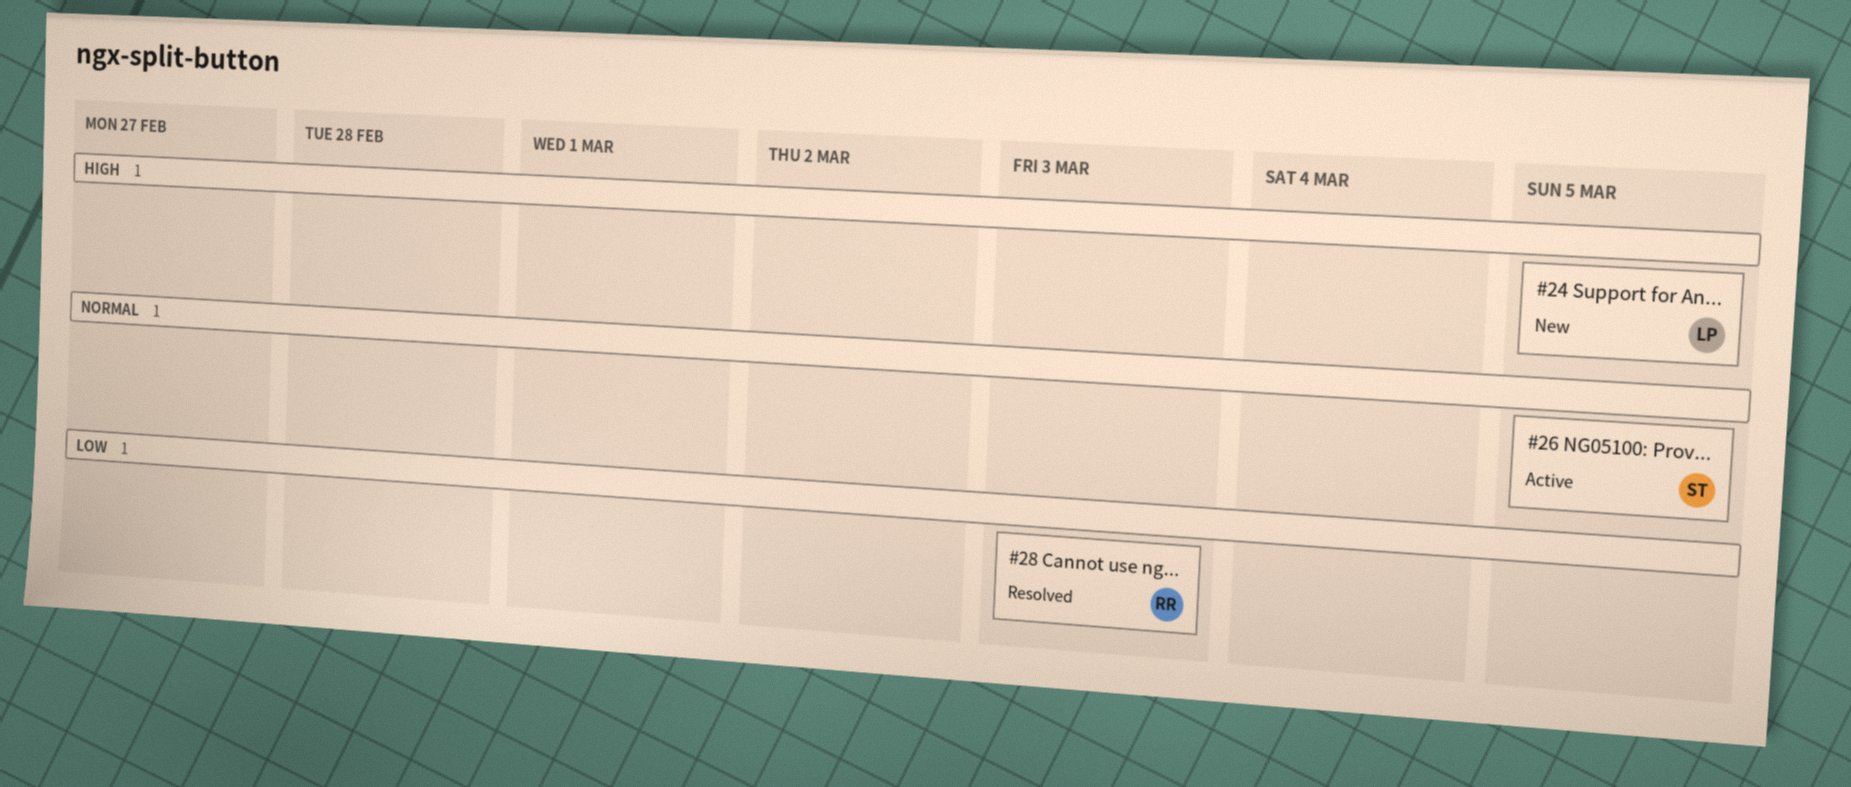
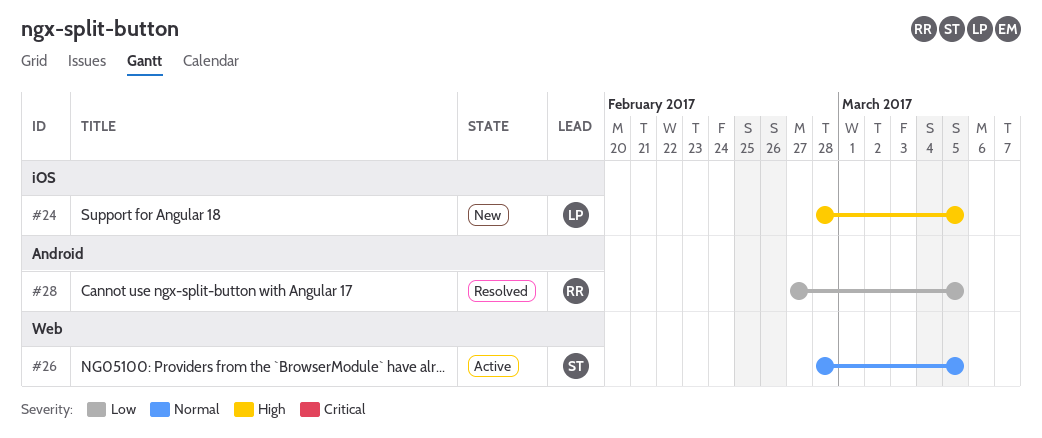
#28, due: Mar 3 -> Mar 5

